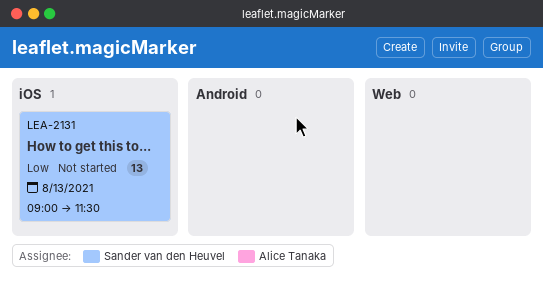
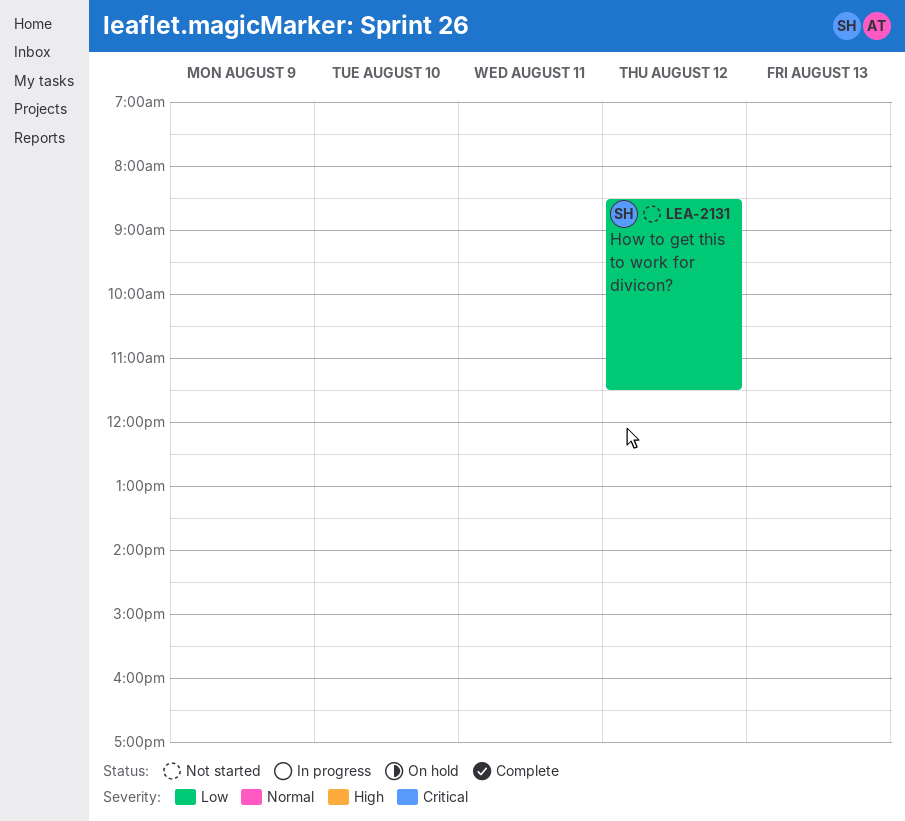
LEA-2131, day: Aug 13 -> Aug 12
LEA-2131, begins: 09:00 -> 08:30

